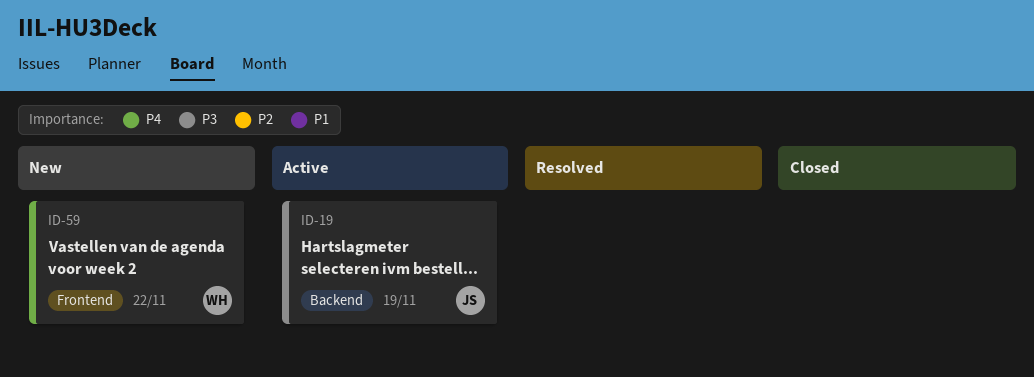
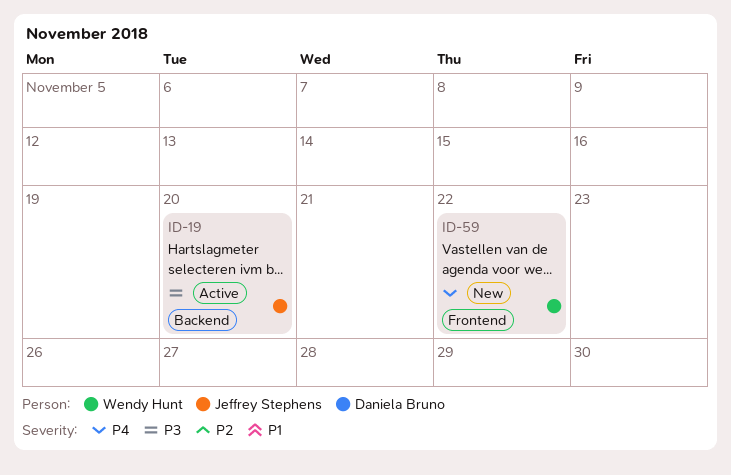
ID-19, due: Nov 19 -> Nov 20

